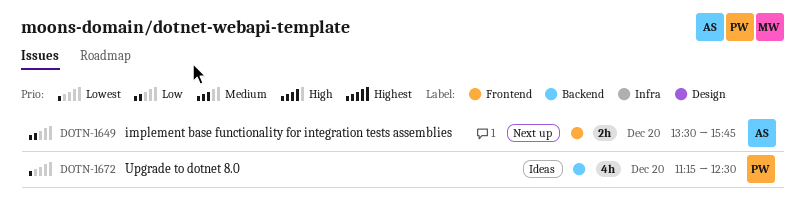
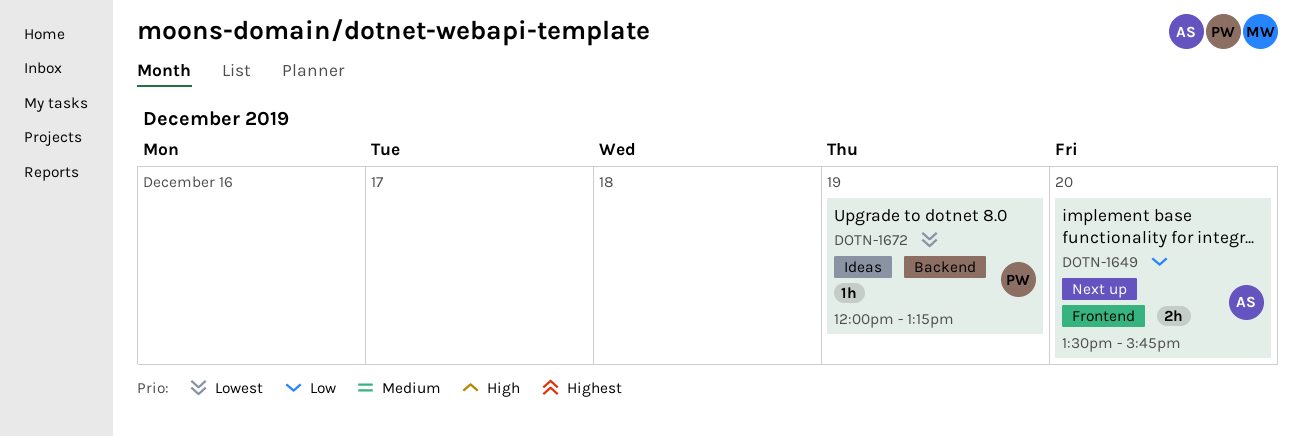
DOTN-1672, estimate: 4h -> 1h
DOTN-1672, day: Dec 20 -> Dec 19
DOTN-1672, begins: 11:15 -> 12:00
DOTN-1672, ends: 12:30 -> 13:15

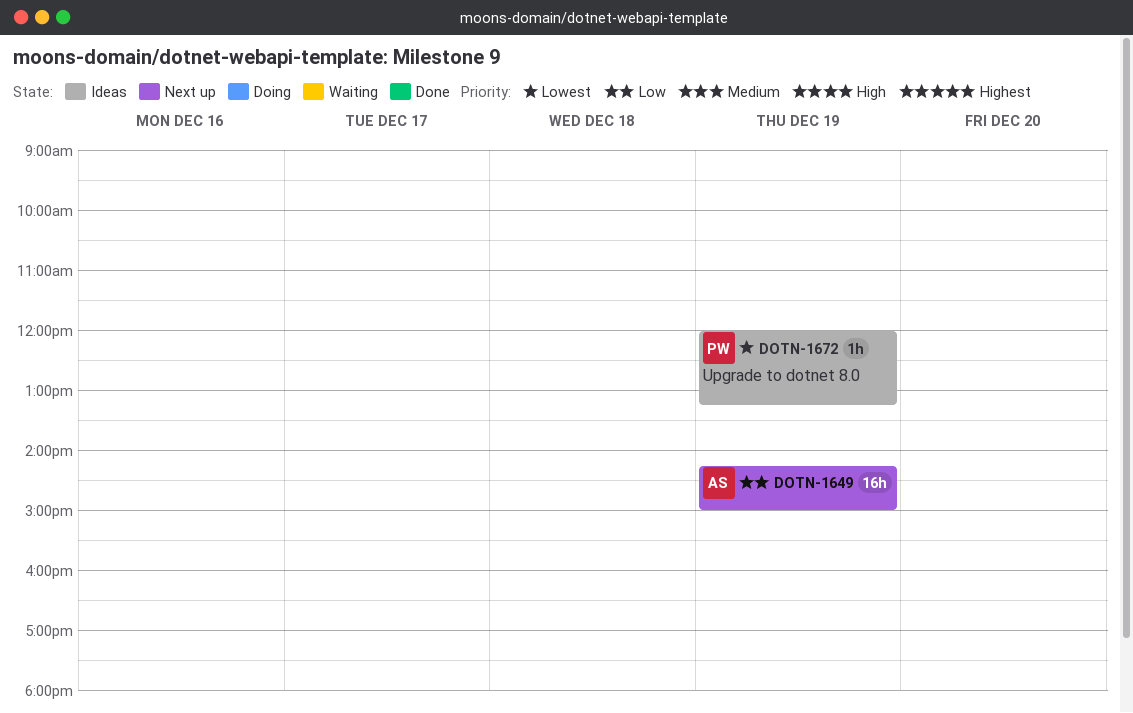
DOTN-1649, estimate: 2h -> 16h
DOTN-1649, day: Dec 20 -> Dec 19
DOTN-1649, begins: 13:30 -> 14:15
DOTN-1649, ends: 15:45 -> 15:00

